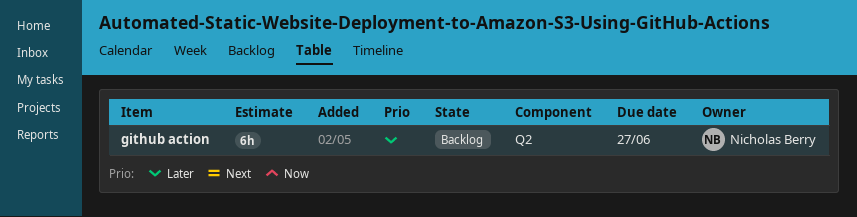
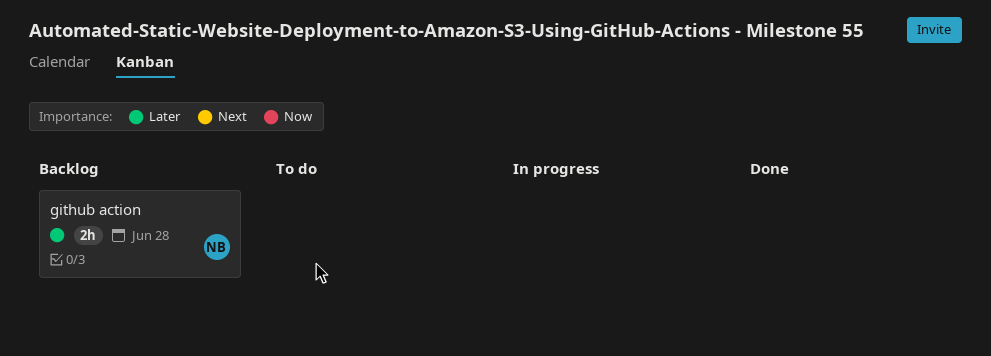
github action, estimate: 6h -> 2h
github action, due: Jun 27 -> Jun 28

